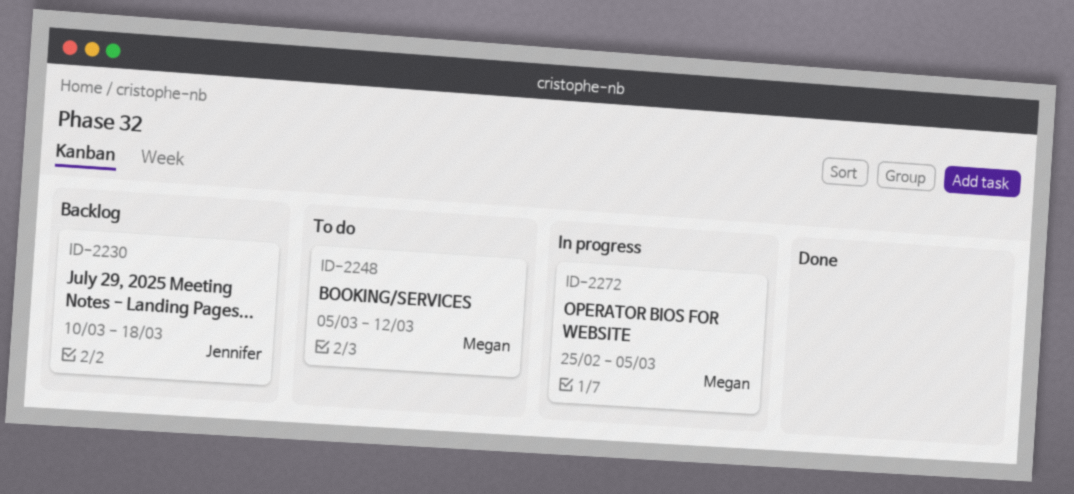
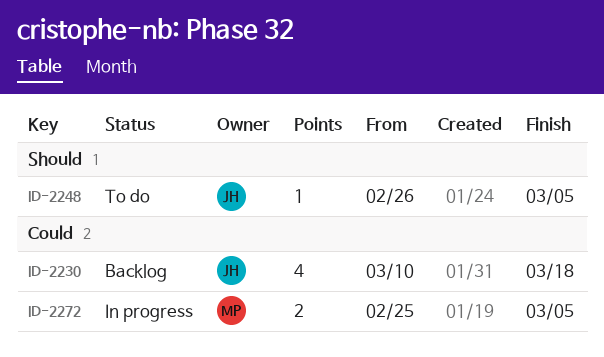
ID-2248, owner: Megan -> Jennifer
ID-2248, start: Mar 5 -> Feb 26
ID-2248, due: Mar 12 -> Mar 5

